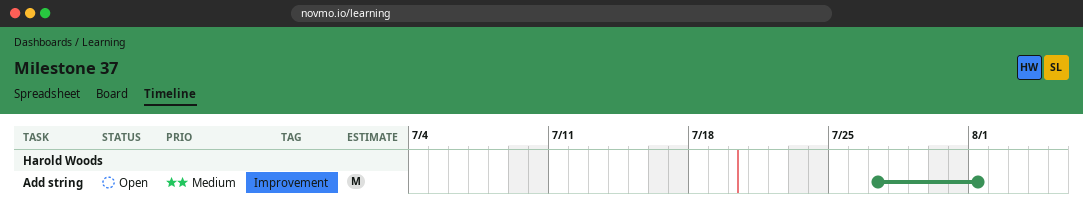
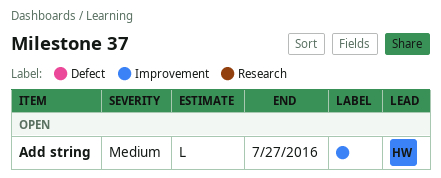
Add string, estimate: M -> L
Add string, due: Aug 1 -> Jul 27

